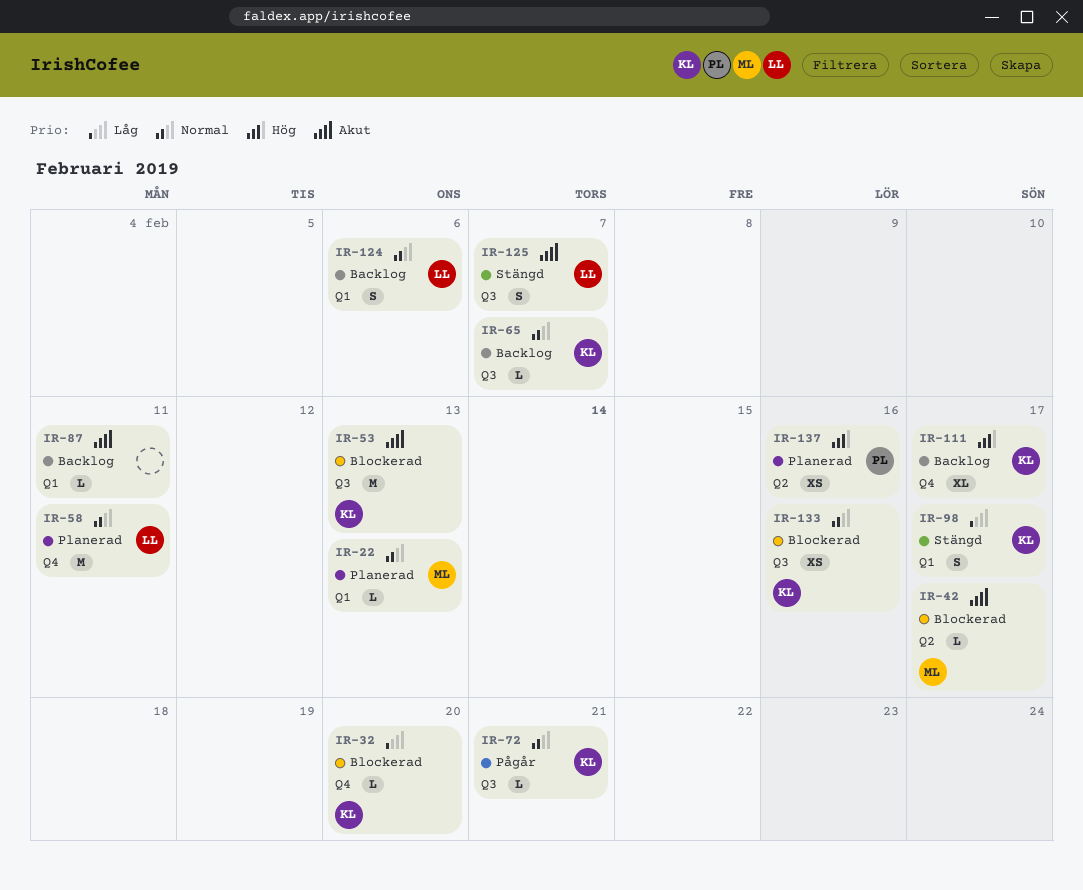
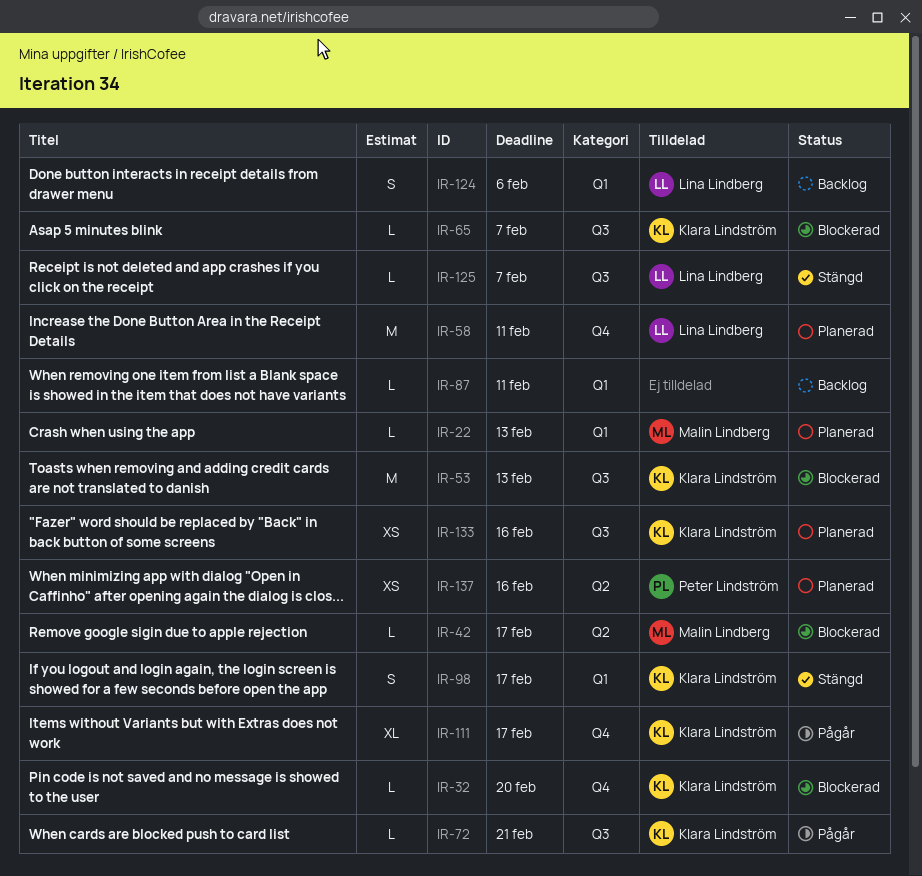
IR-65, status: Backlog -> Blockerad
IR-111, status: Backlog -> Pågår
IR-125, estimate: S -> L
IR-133, status: Blockerad -> Planerad

